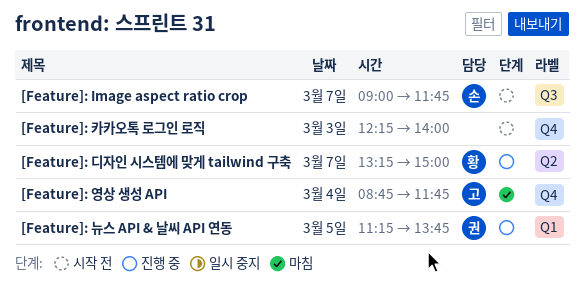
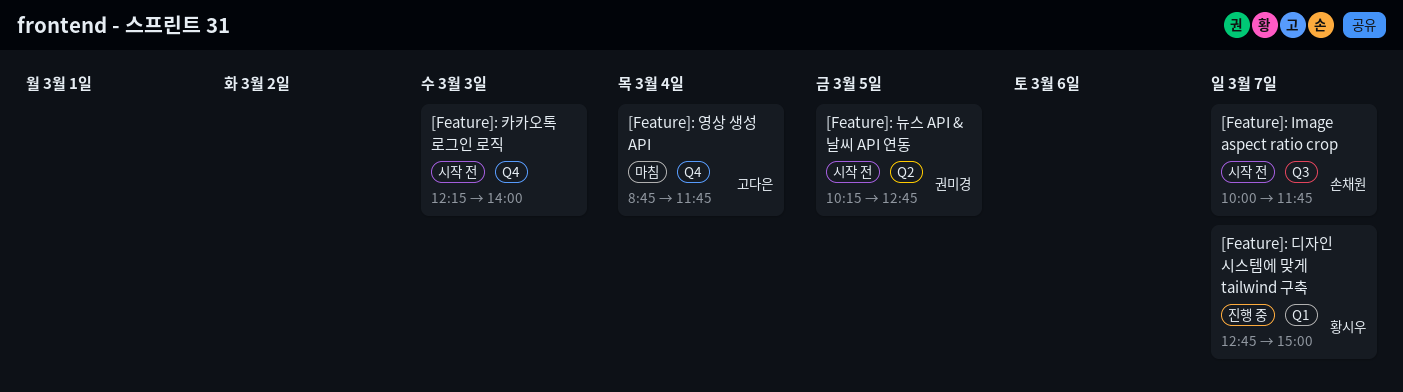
[Feature]: Image aspect ratio crop, begins: 09:00 -> 10:00
[Feature]: 뉴스 API & 날씨 API 연동, status: 진행 중 -> 시작 전
[Feature]: 뉴스 API & 날씨 API 연동, label: Q1 -> Q2
[Feature]: 뉴스 API & 날씨 API 연동, begins: 11:15 -> 10:15
[Feature]: 뉴스 API & 날씨 API 연동, ends: 13:45 -> 12:45
[Feature]: 디자인 시스템에 맞게 tailwind 구축, label: Q2 -> Q1
[Feature]: 디자인 시스템에 맞게 tailwind 구축, begins: 13:15 -> 12:45

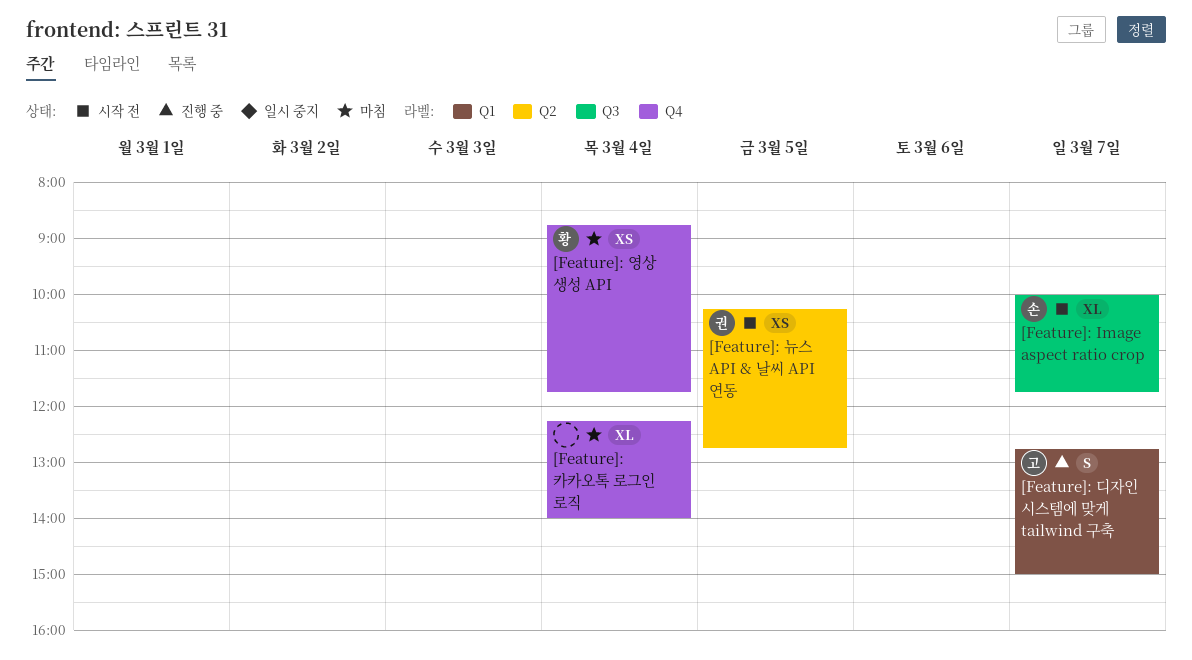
[Feature]: 디자인 시스템에 맞게 tailwind 구축, owner: 황시우 -> 고다은
[Feature]: 영상 생성 API, owner: 고다은 -> 황시우
[Feature]: 카카오톡 로그인 로직, status: 시작 전 -> 마침
[Feature]: 카카오톡 로그인 로직, day: Mar 3 -> Mar 4

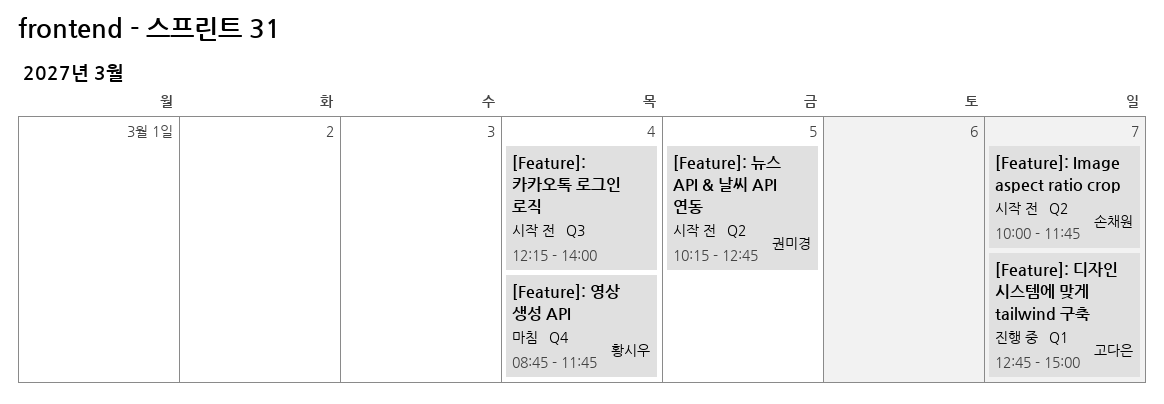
[Feature]: Image aspect ratio crop, label: Q3 -> Q2
[Feature]: 카카오톡 로그인 로직, status: 마침 -> 시작 전
[Feature]: 카카오톡 로그인 로직, label: Q4 -> Q3

